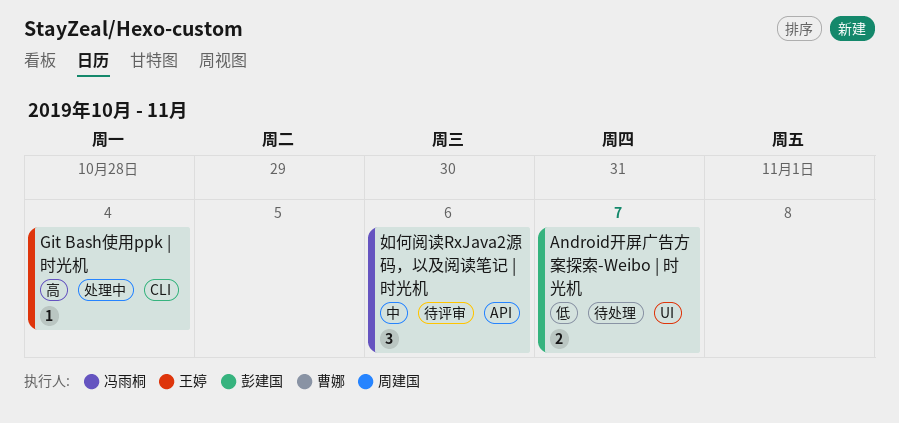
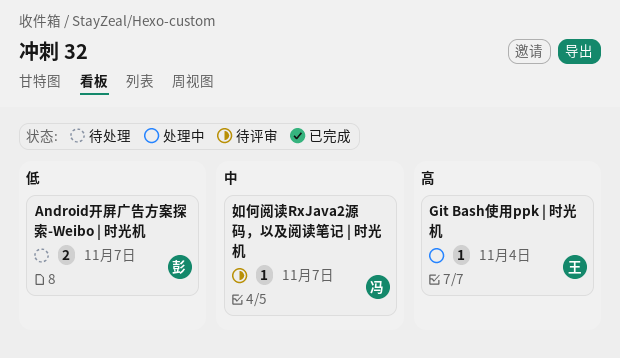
如何阅读RxJava2源码，以及阅读笔记 | 时光机, estimate: 3 -> 1
如何阅读RxJava2源码，以及阅读笔记 | 时光机, due: Nov 6 -> Nov 7

